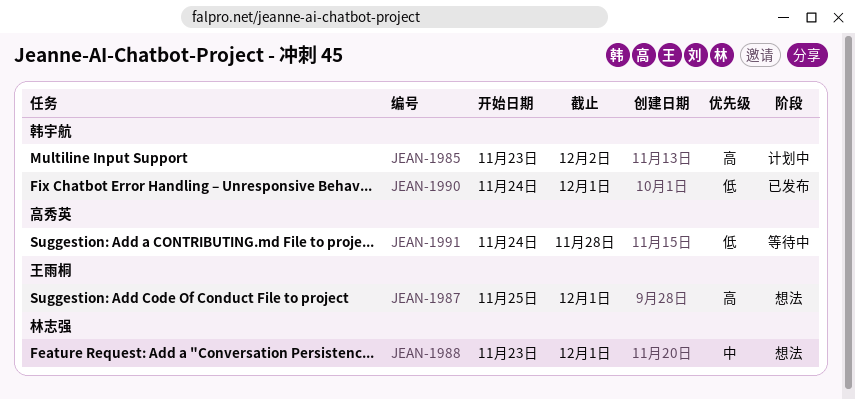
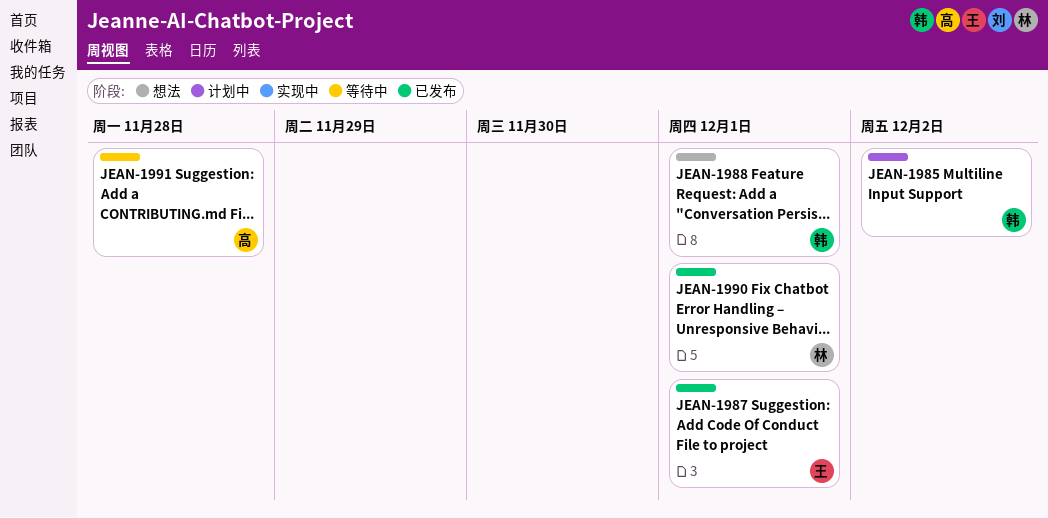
JEAN-1987, status: 想法 -> 已发布
JEAN-1988, owner: 林志强 -> 韩宇航
JEAN-1990, owner: 韩宇航 -> 林志强

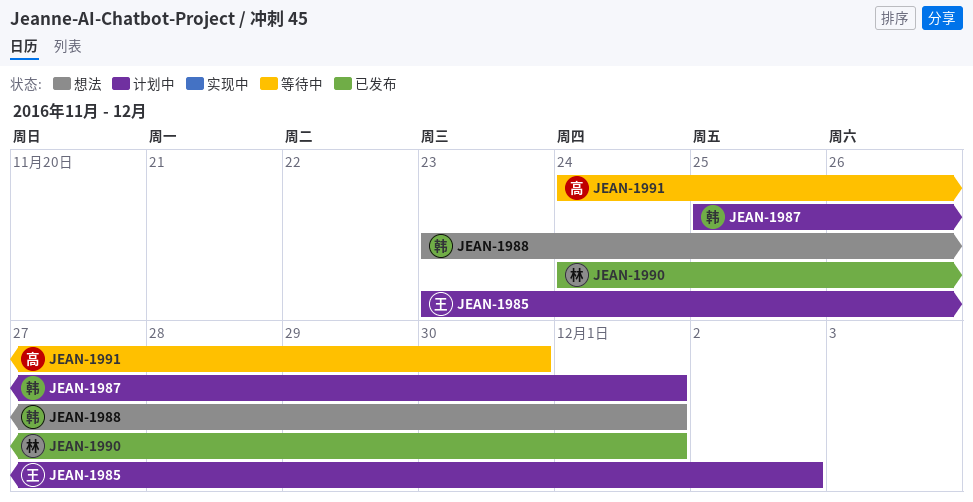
JEAN-1985, owner: 韩 -> 王
JEAN-1987, status: 已发布 -> 计划中
JEAN-1987, owner: 王 -> 韩
JEAN-1991, due: Nov 28 -> Nov 30

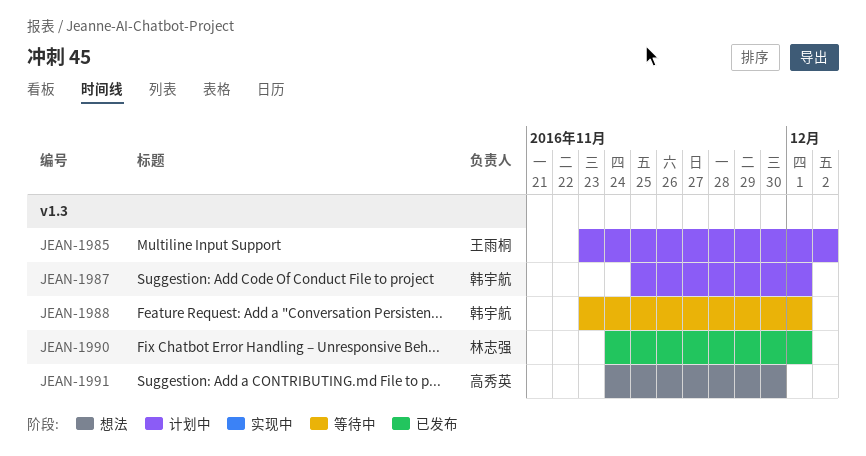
JEAN-1988, status: 想法 -> 等待中
JEAN-1991, status: 等待中 -> 想法

